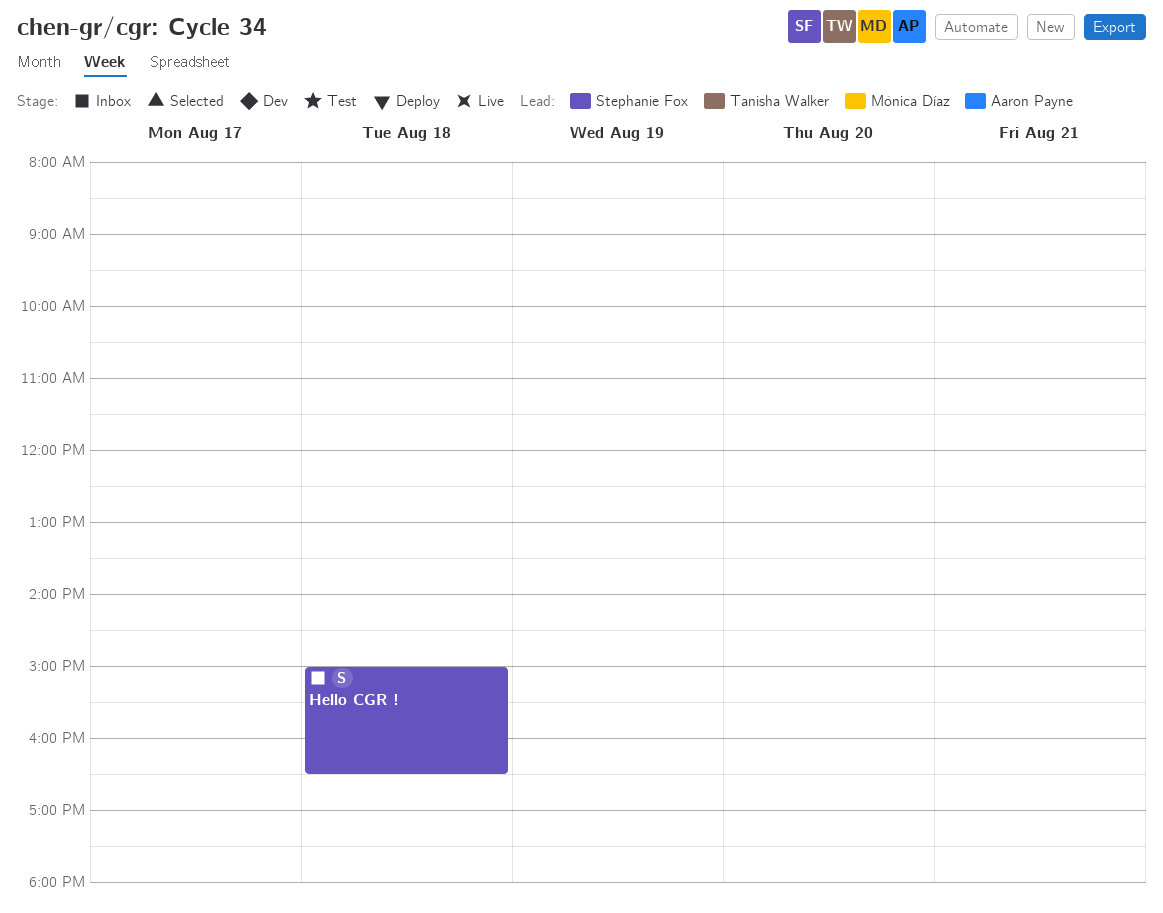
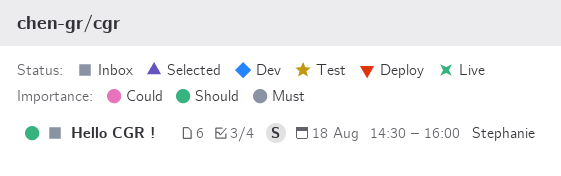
Hello CGR !, begins: 15:00 -> 14:30
Hello CGR !, ends: 16:30 -> 16:00

